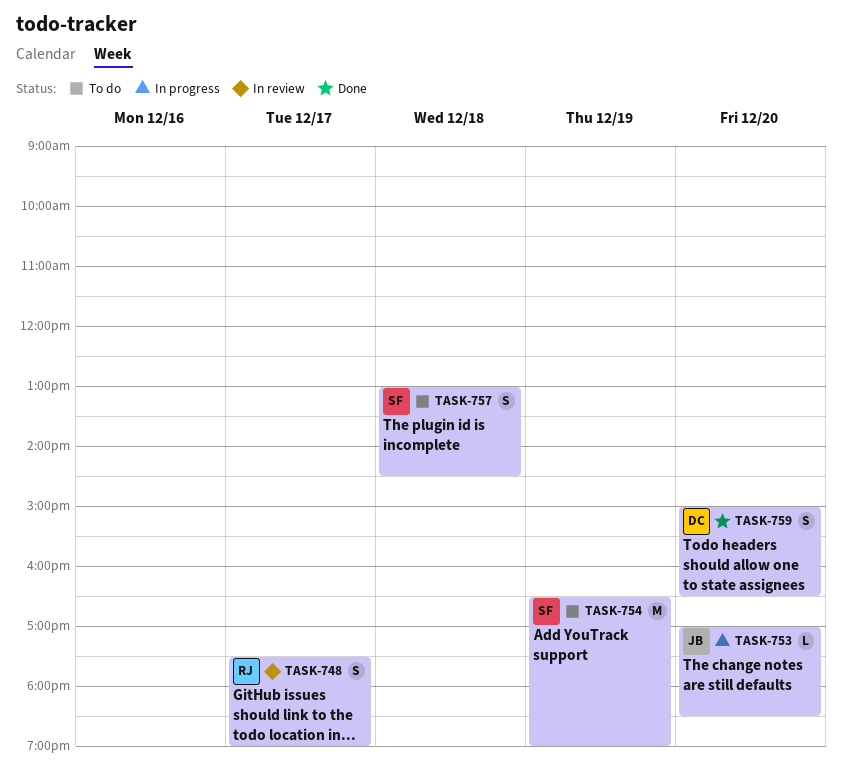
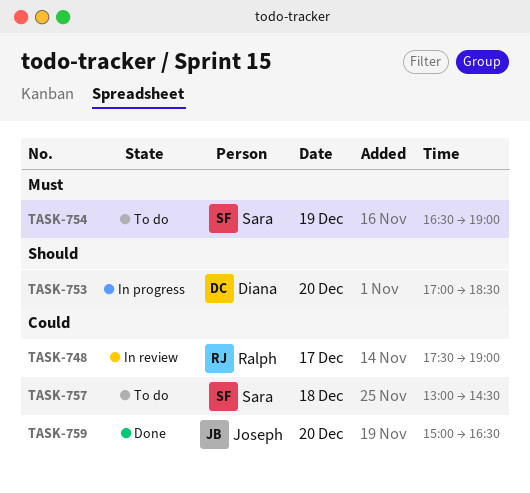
TASK-753, owner: Joseph -> Diana
TASK-759, owner: Diana -> Joseph

